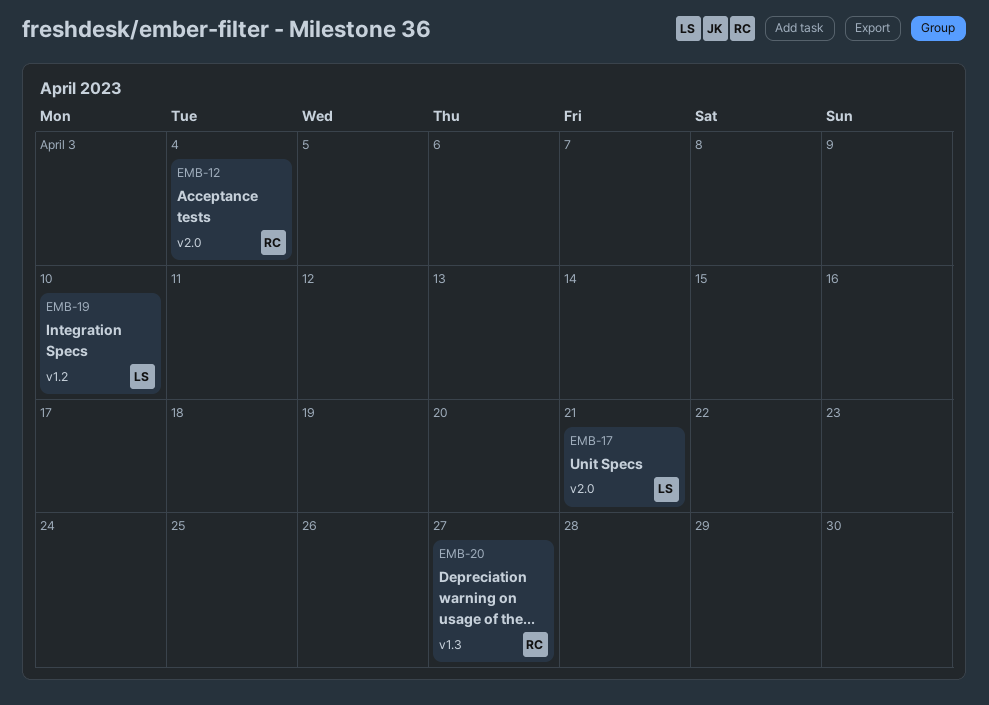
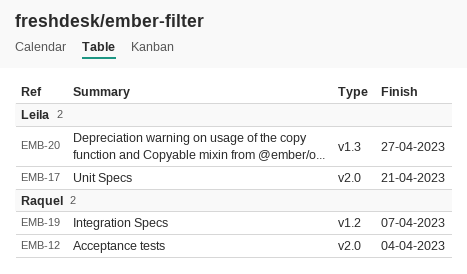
EMB-19, owner: Leila -> Raquel
EMB-19, due: Apr 10 -> Apr 7
EMB-20, owner: Raquel -> Leila

